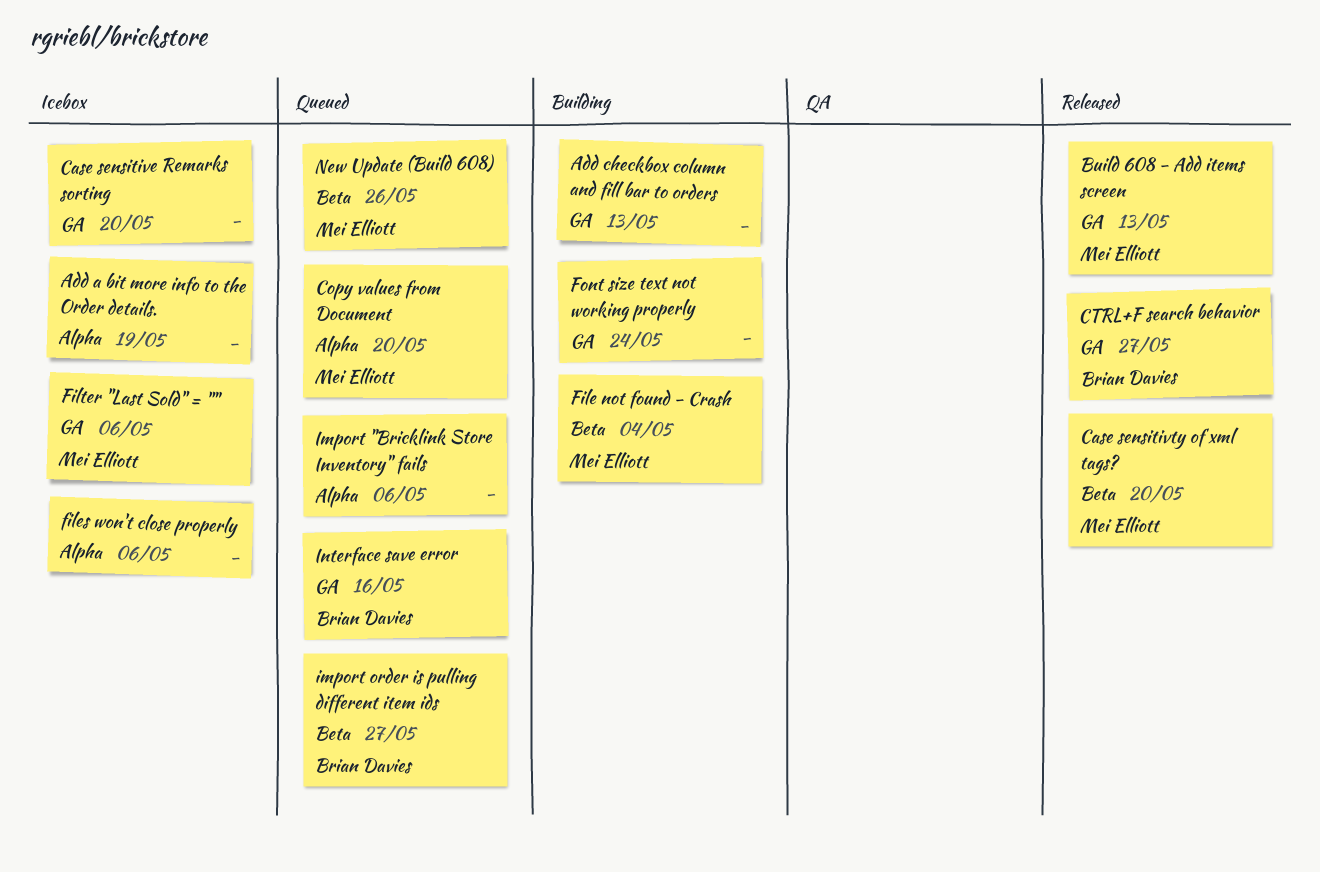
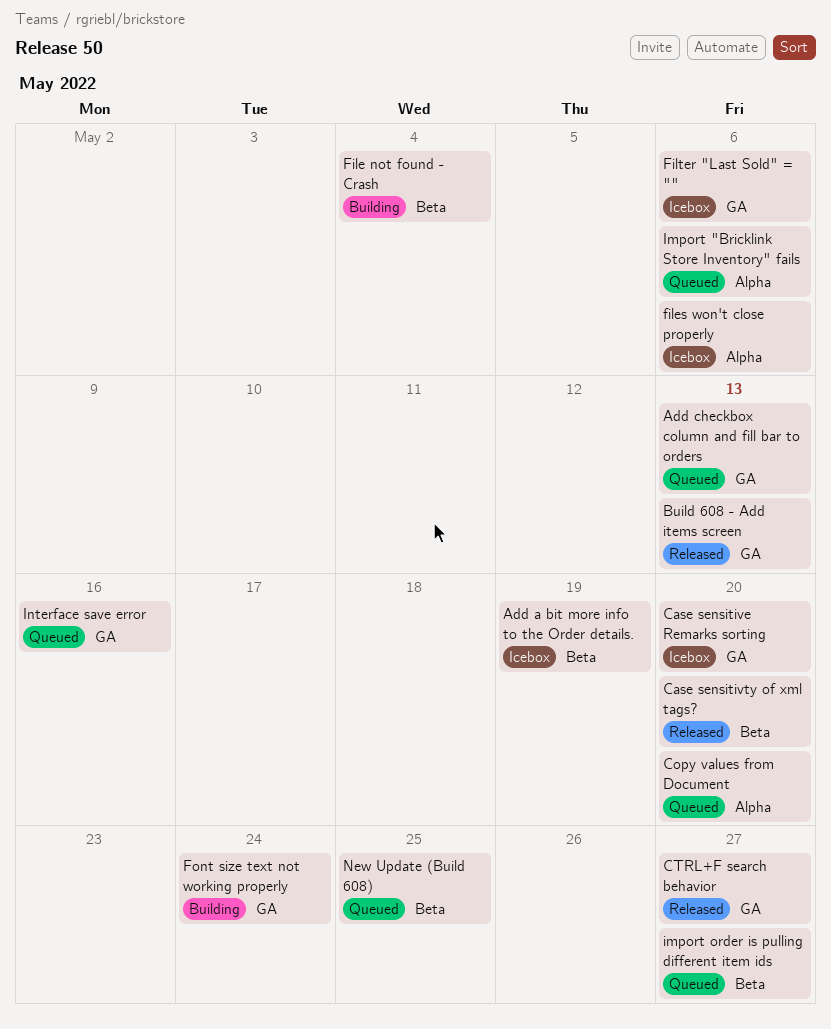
Add a bit more info to the Order details., label: Alpha -> Beta
Add checkbox column and fill bar to orders, status: Building -> Queued
New Update (Build 608), due: May 26 -> May 25

